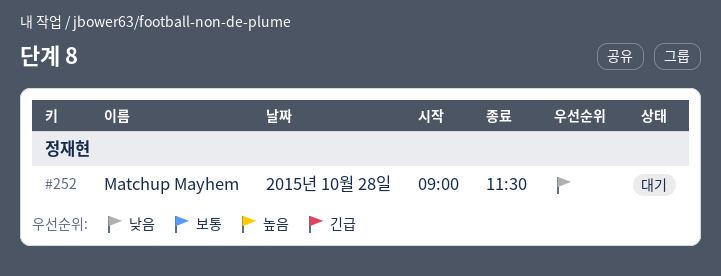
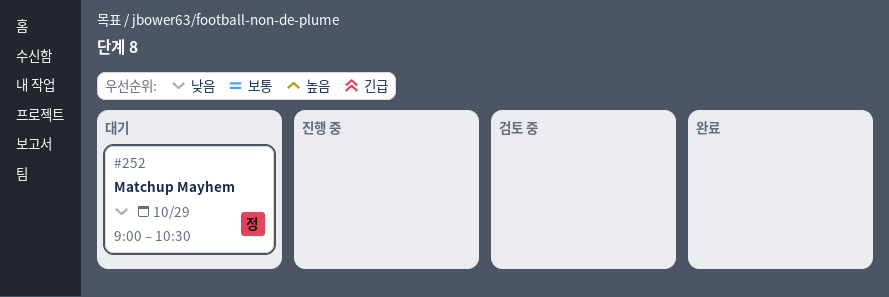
#252, day: Oct 28 -> Oct 29
#252, ends: 11:30 -> 10:30

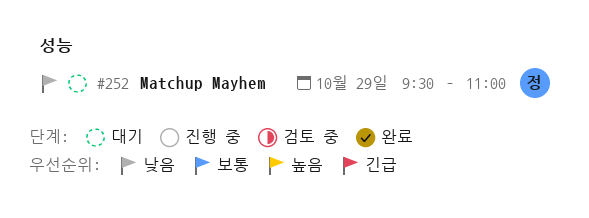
#252, begins: 09:00 -> 09:30
#252, ends: 10:30 -> 11:00

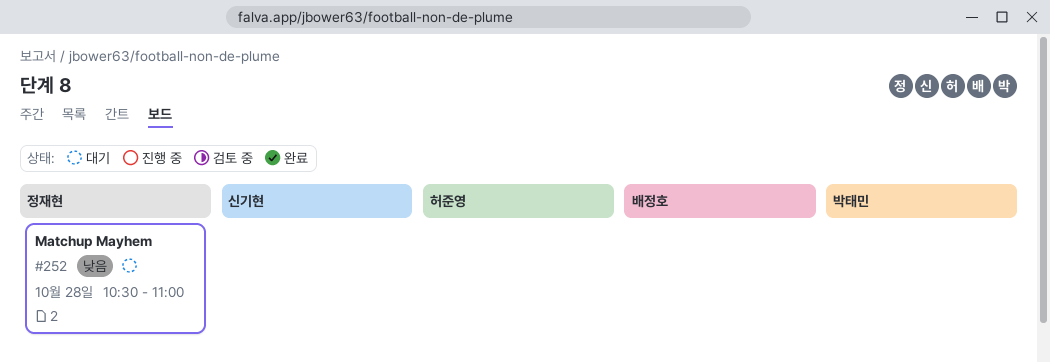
#252, day: Oct 29 -> Oct 28
#252, begins: 09:30 -> 10:30

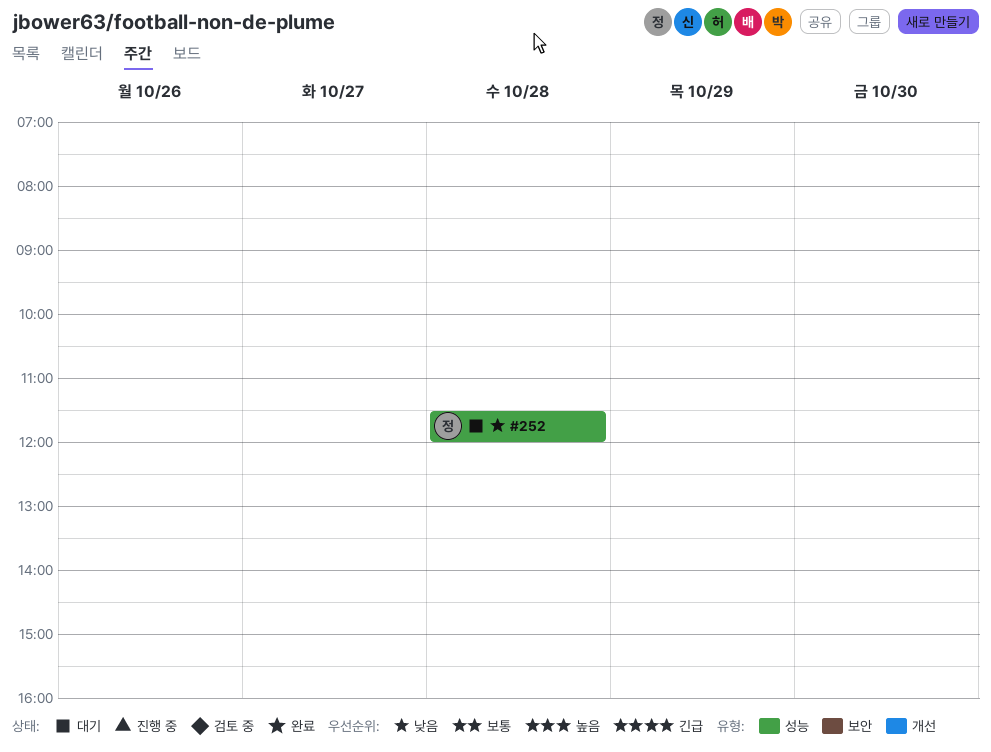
#252, begins: 10:30 -> 11:30
#252, ends: 11:00 -> 12:00

